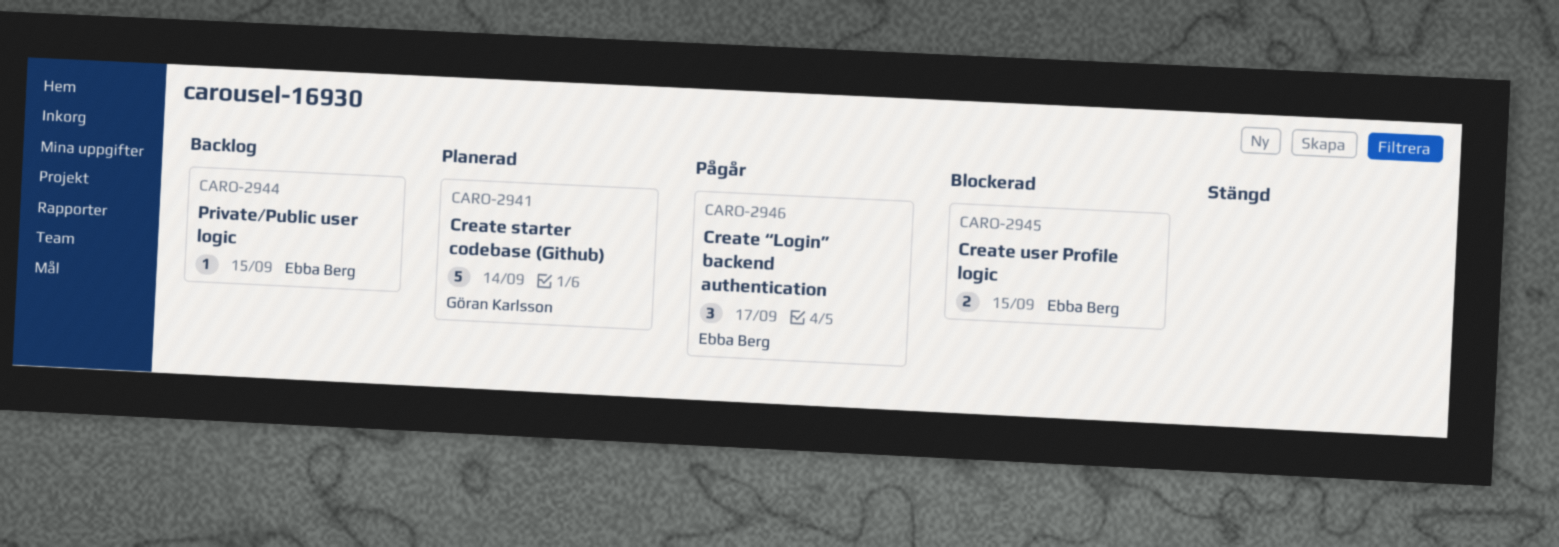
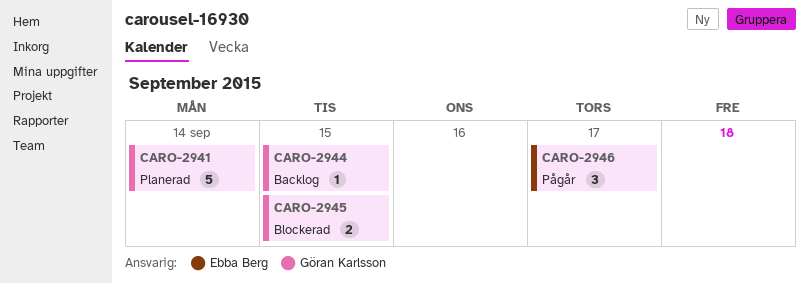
CARO-2944, owner: Ebba Berg -> Göran Karlsson
CARO-2945, owner: Ebba Berg -> Göran Karlsson

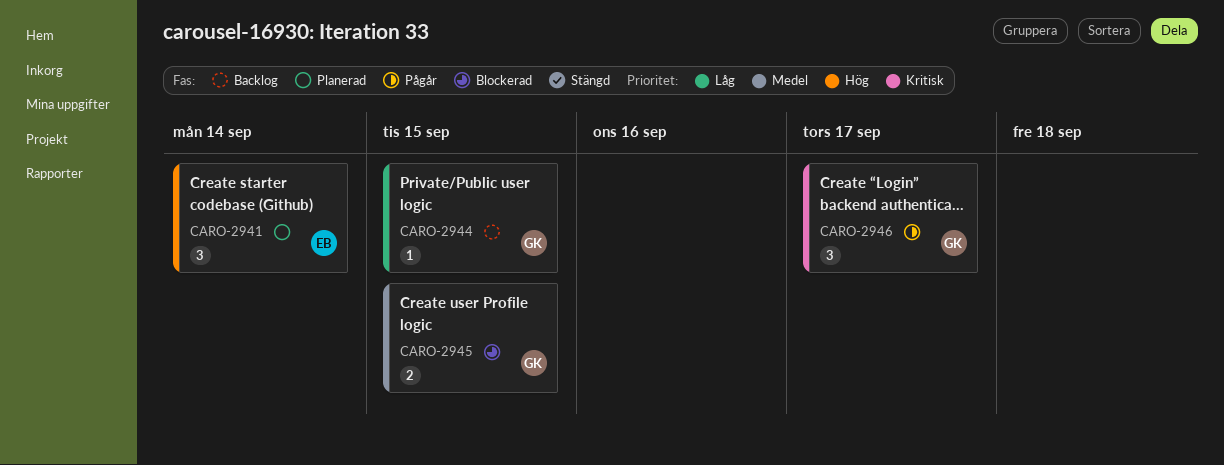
CARO-2941, owner: Göran Karlsson -> Ebba Berg
CARO-2941, estimate: 5 -> 3
CARO-2946, owner: Ebba Berg -> Göran Karlsson

